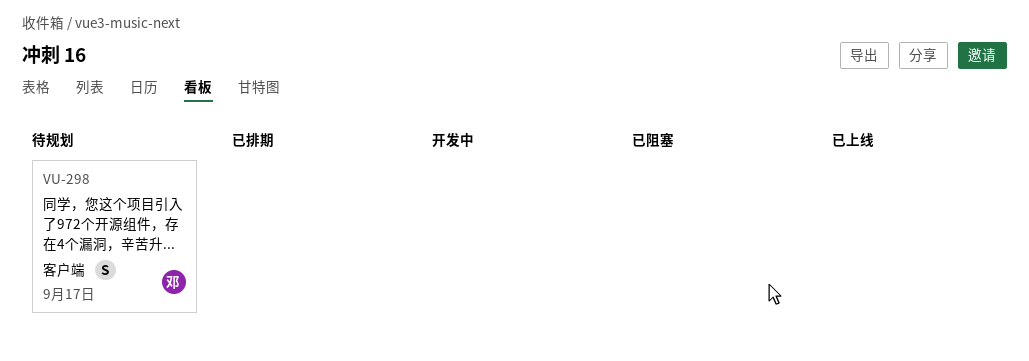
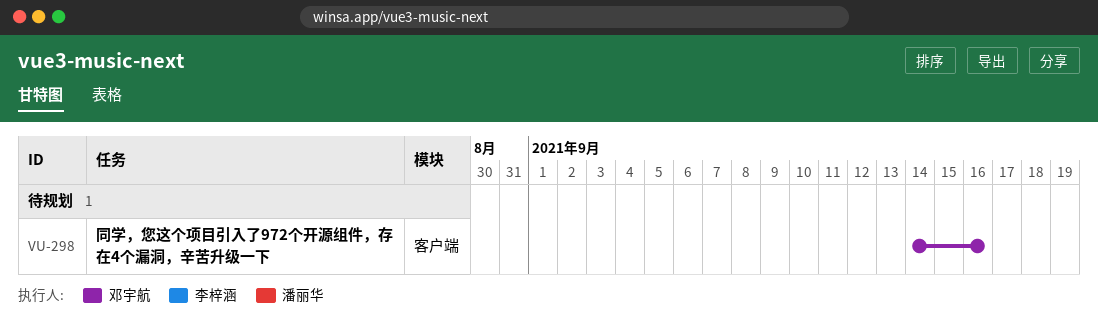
VU-298, due: Sep 17 -> Sep 16

